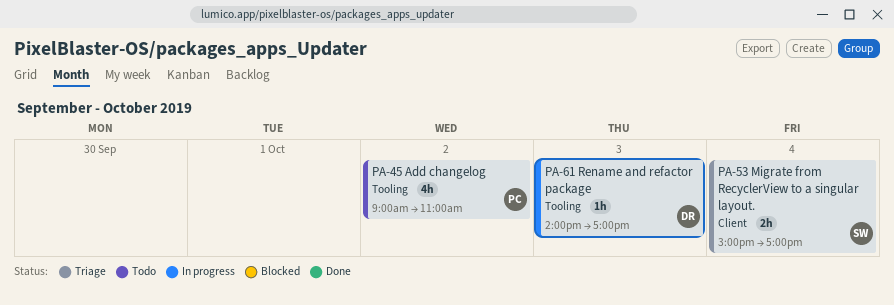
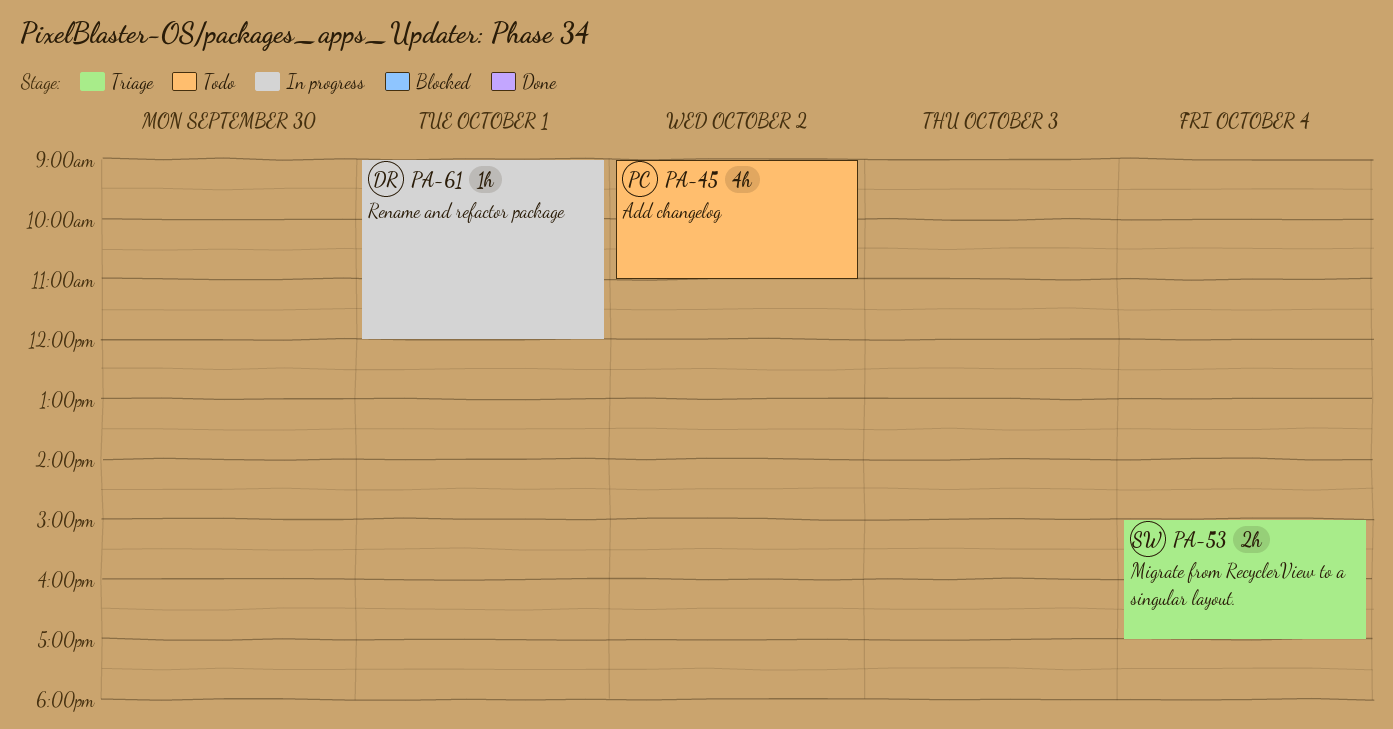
PA-61, day: Oct 3 -> Oct 1
PA-61, begins: 14:00 -> 09:00
PA-61, ends: 17:00 -> 12:00

